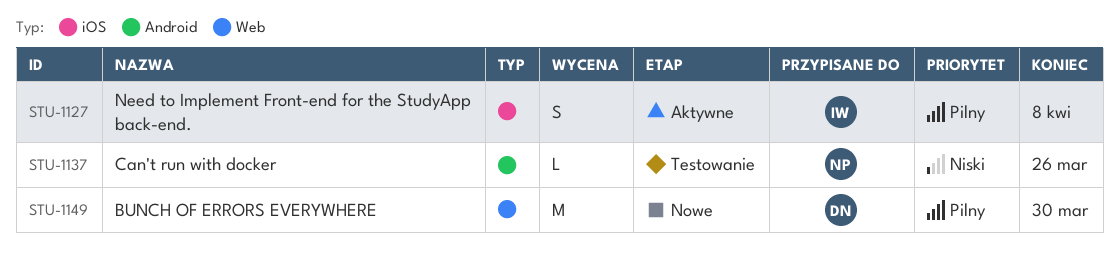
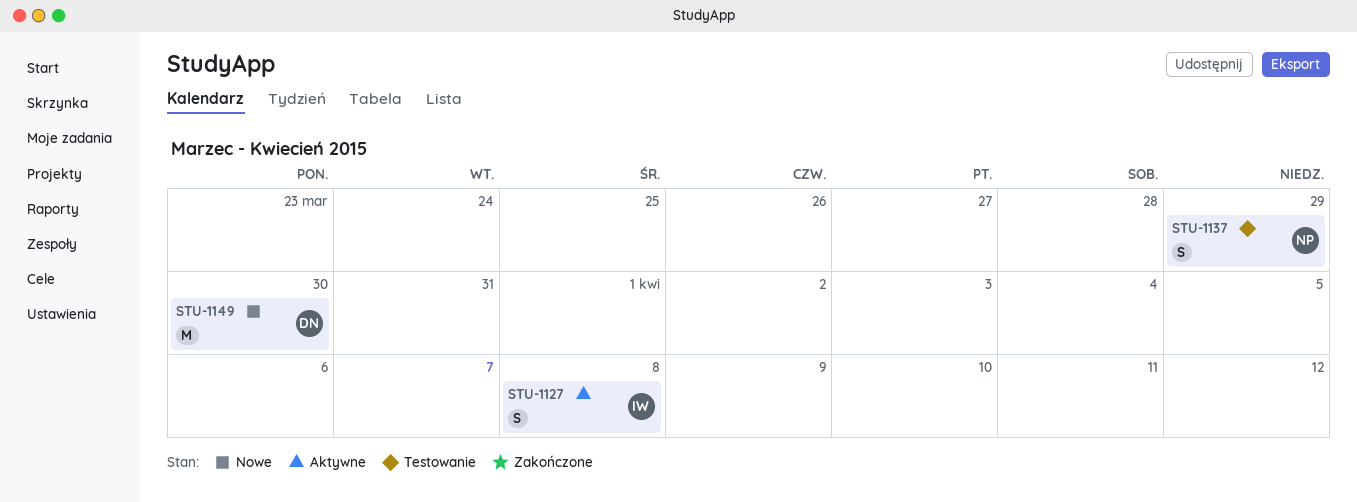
STU-1137, estimate: L -> S
STU-1137, due: Mar 26 -> Mar 29

